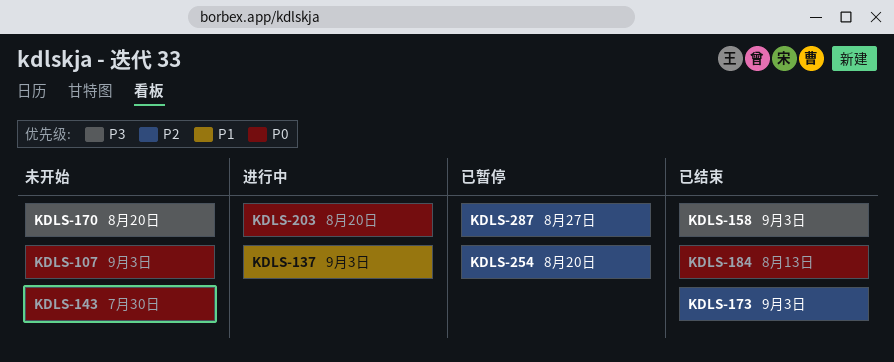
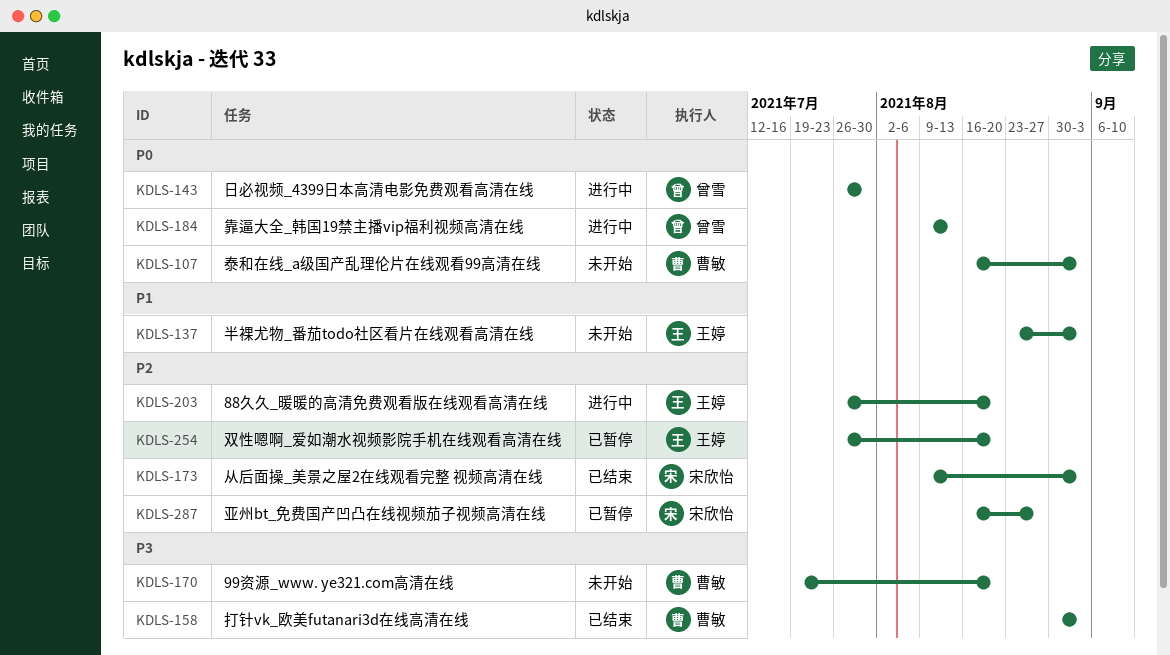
KDLS-137, status: 进行中 -> 未开始
KDLS-143, status: 未开始 -> 进行中
KDLS-184, status: 已结束 -> 进行中
KDLS-203, priority: P0 -> P2

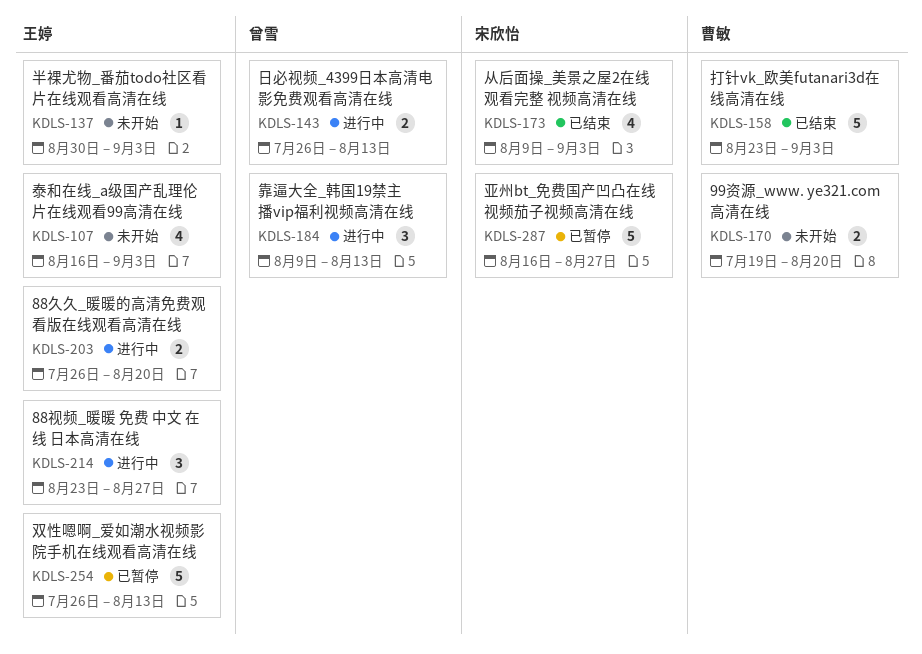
KDLS-107, owner: 曹敏 -> 王婷
KDLS-137, start: Aug 23 -> Aug 30
KDLS-143, due: Jul 30 -> Aug 13
KDLS-158, start: Aug 30 -> Aug 23
KDLS-214: none -> present
KDLS-254, due: Aug 20 -> Aug 13

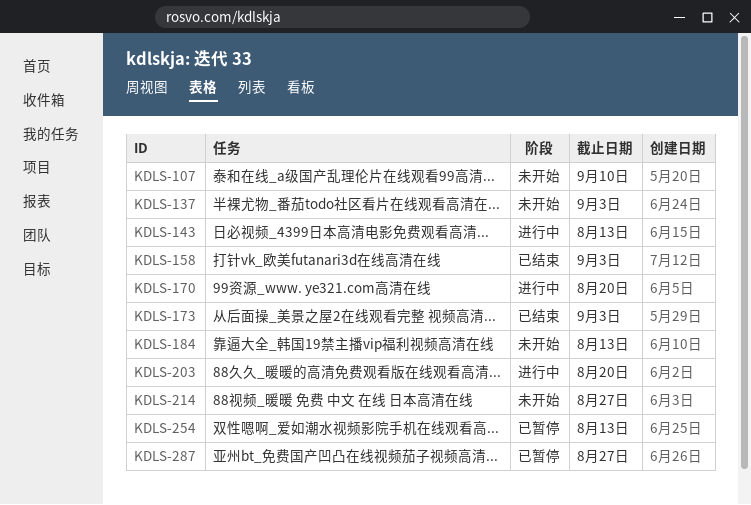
KDLS-107, due: Sep 3 -> Sep 10
KDLS-170, status: 未开始 -> 进行中
KDLS-184, status: 进行中 -> 未开始
KDLS-214, status: 进行中 -> 未开始

